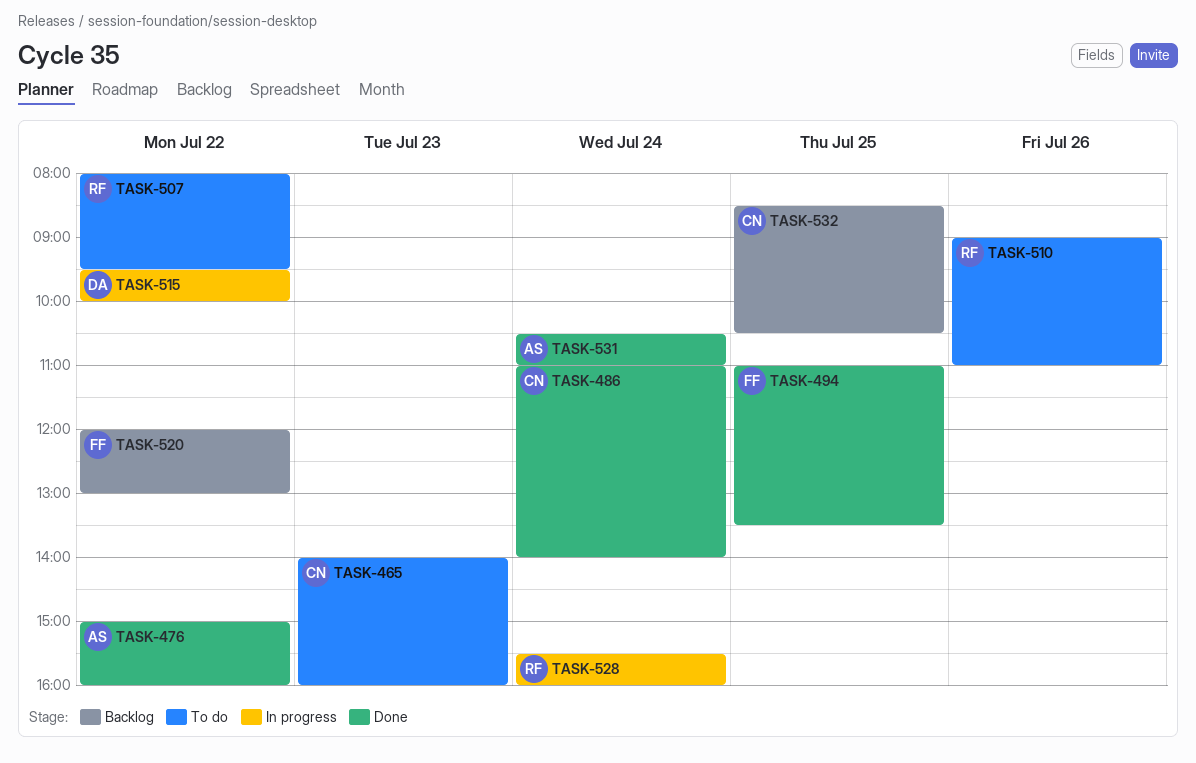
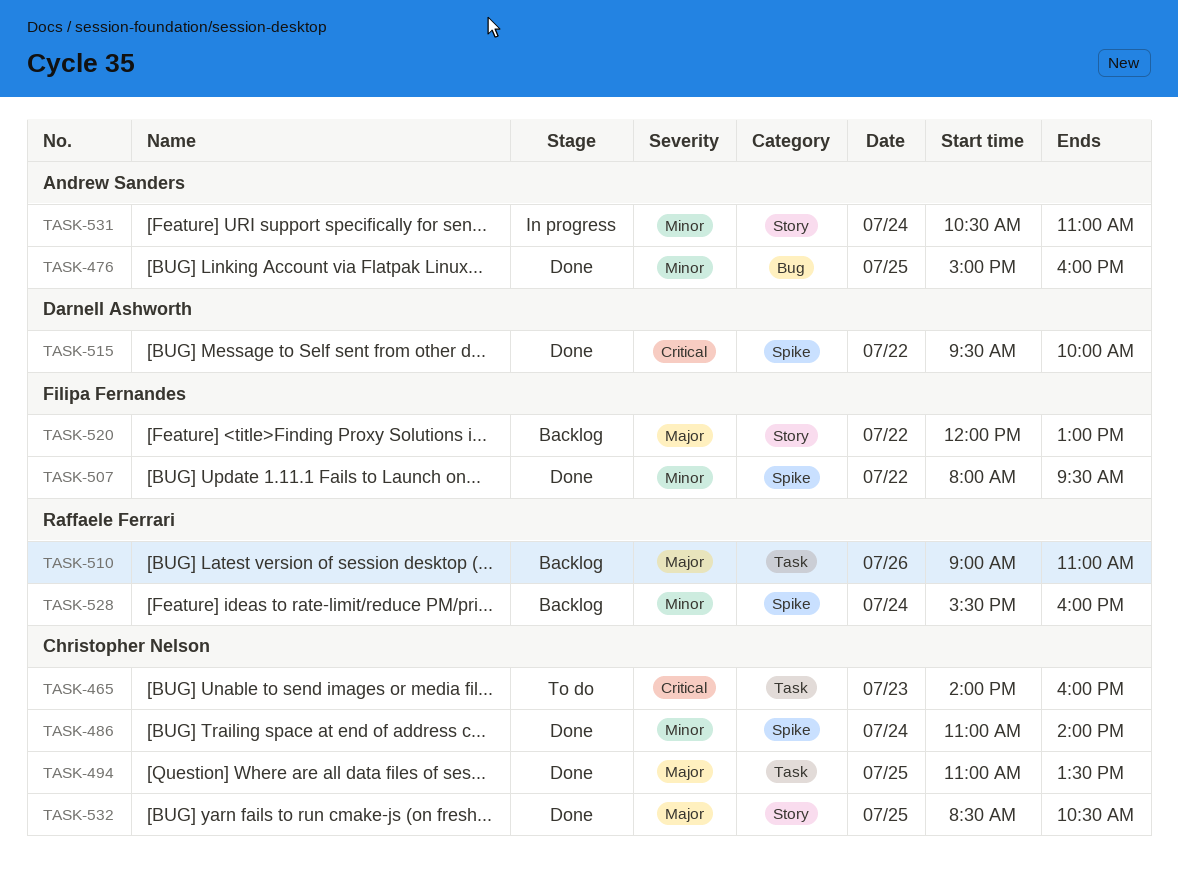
TASK-476, day: Jul 22 -> Jul 25
TASK-494, owner: Filipa Fernandes -> Christopher Nelson
TASK-507, status: To do -> Done
TASK-507, owner: Raffaele Ferrari -> Filipa Fernandes
TASK-510, status: To do -> Backlog
TASK-515, status: In progress -> Done
TASK-528, status: In progress -> Backlog
TASK-531, status: Done -> In progress
TASK-532, status: Backlog -> Done

